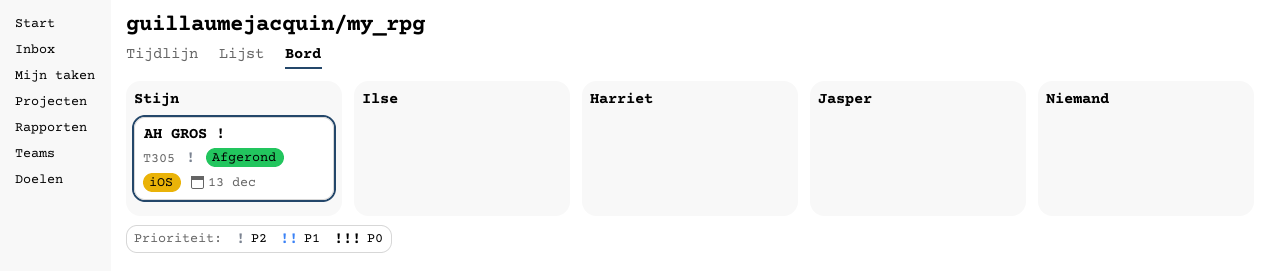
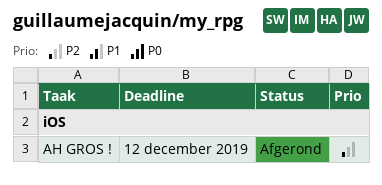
AH GROS !, due: Dec 13 -> Dec 12

